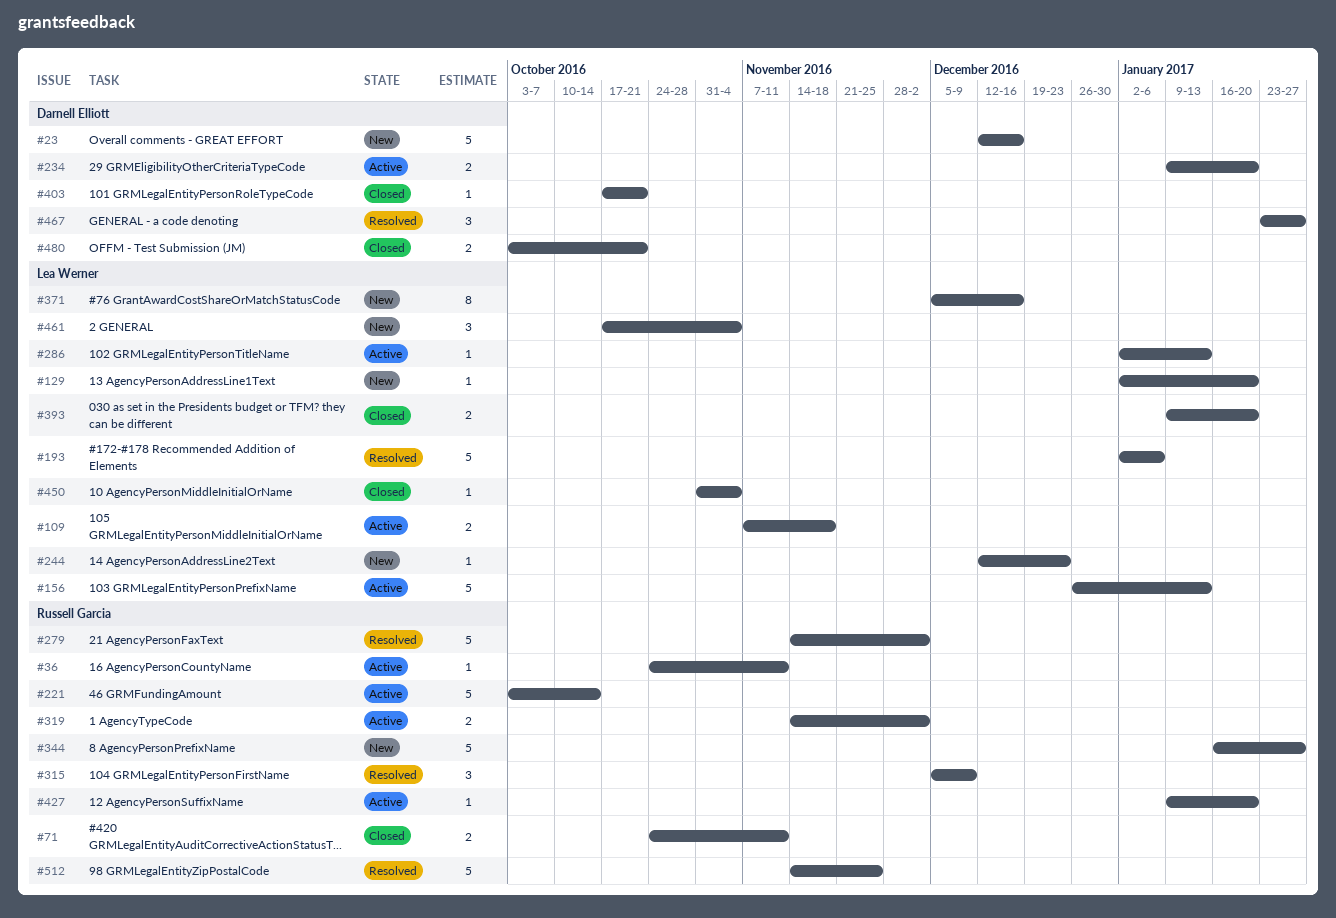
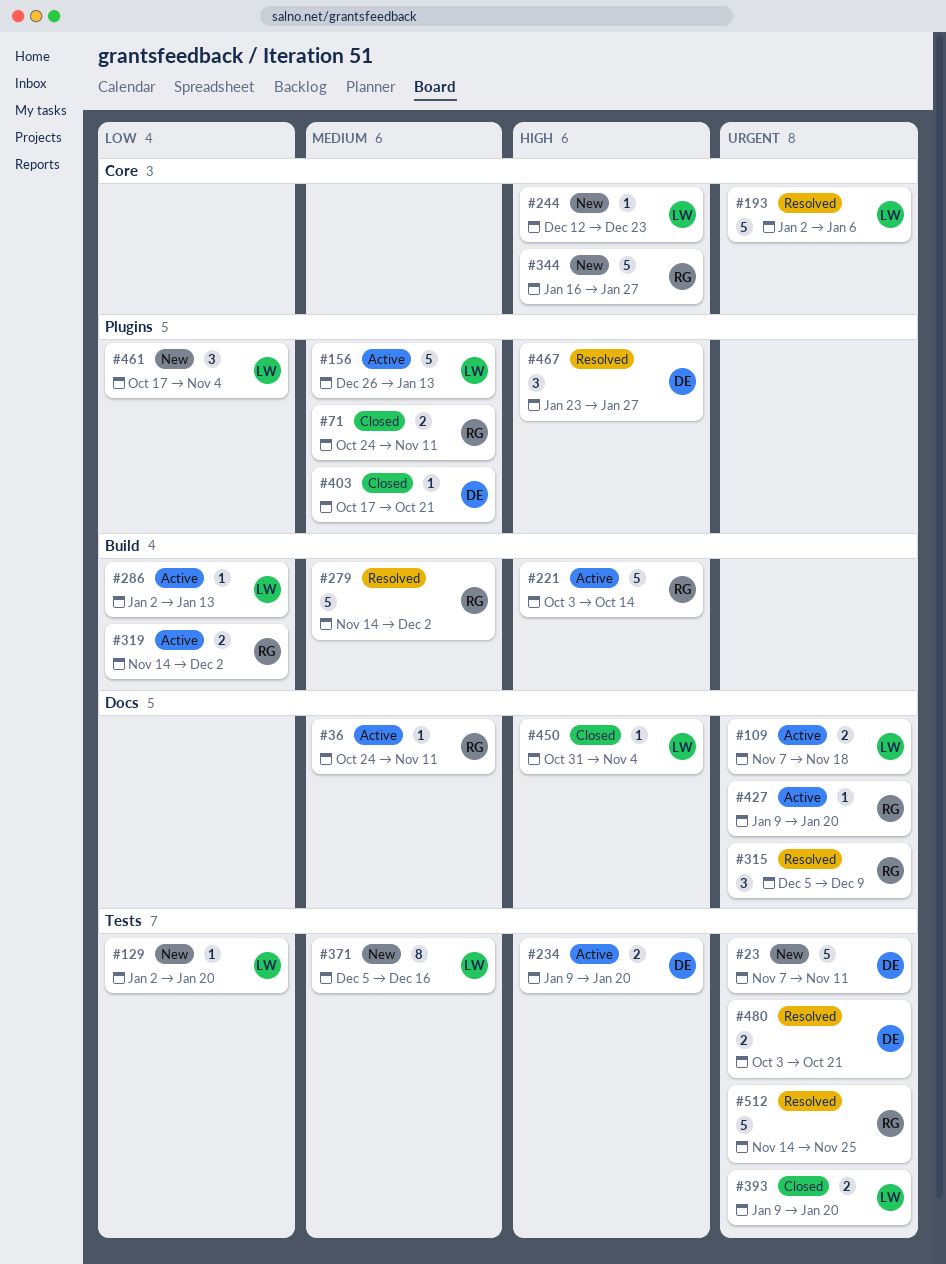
#23, start: Dec 12 -> Nov 7
#23, due: Dec 16 -> Nov 11
#480, status: Closed -> Resolved

